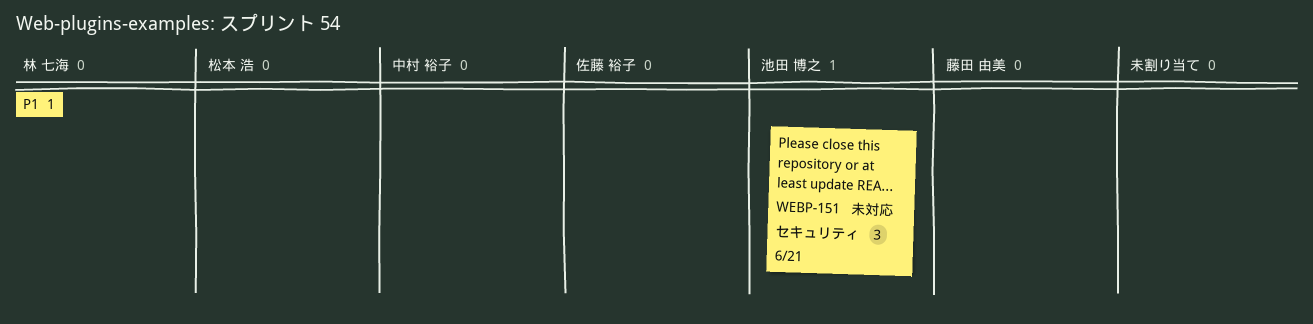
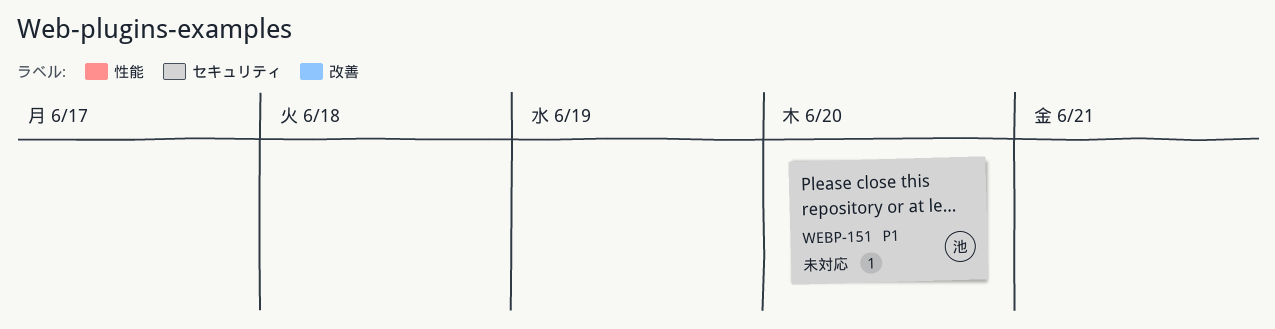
WEBP-151, estimate: 3 -> 1
WEBP-151, due: Jun 21 -> Jun 20

